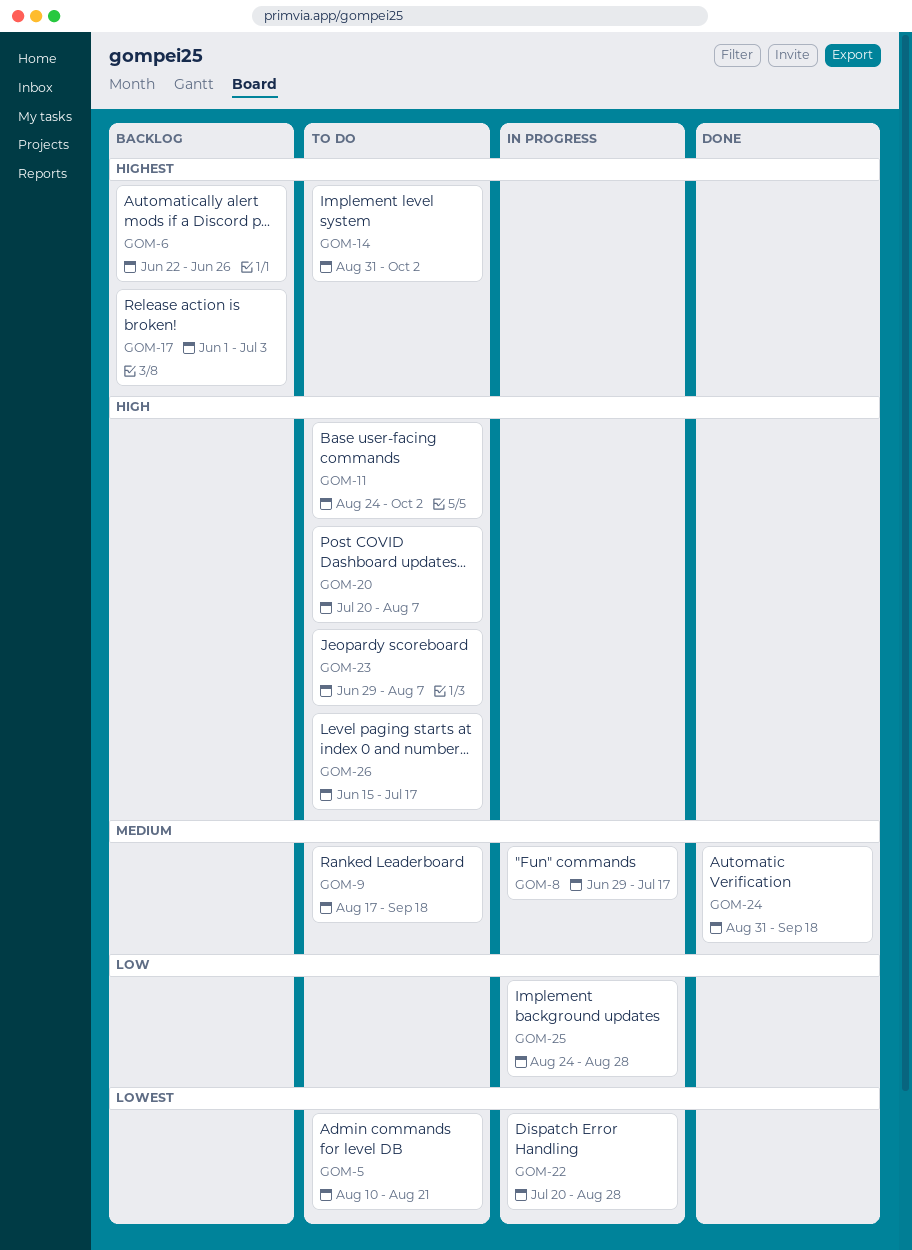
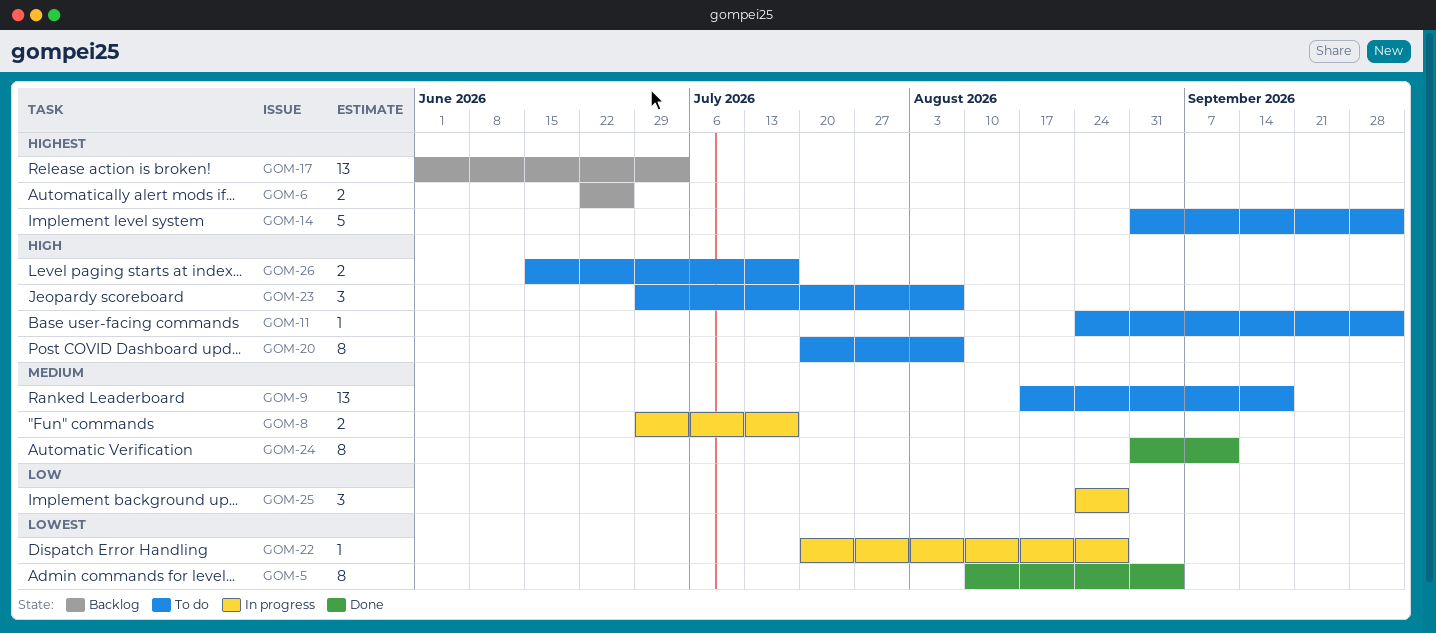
GOM-5, status: To do -> Done
GOM-5, due: Aug 21 -> Sep 4
GOM-24, due: Sep 18 -> Sep 11

